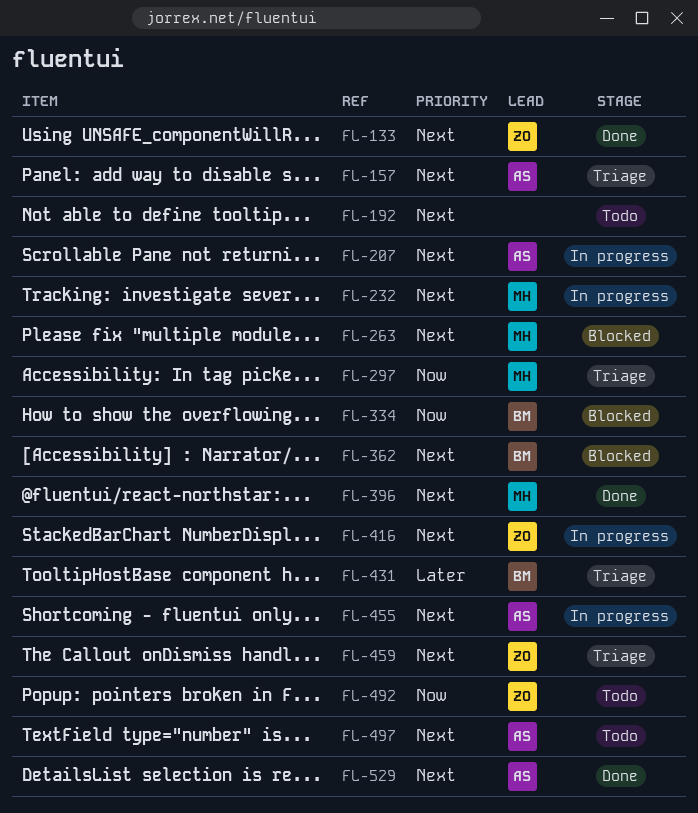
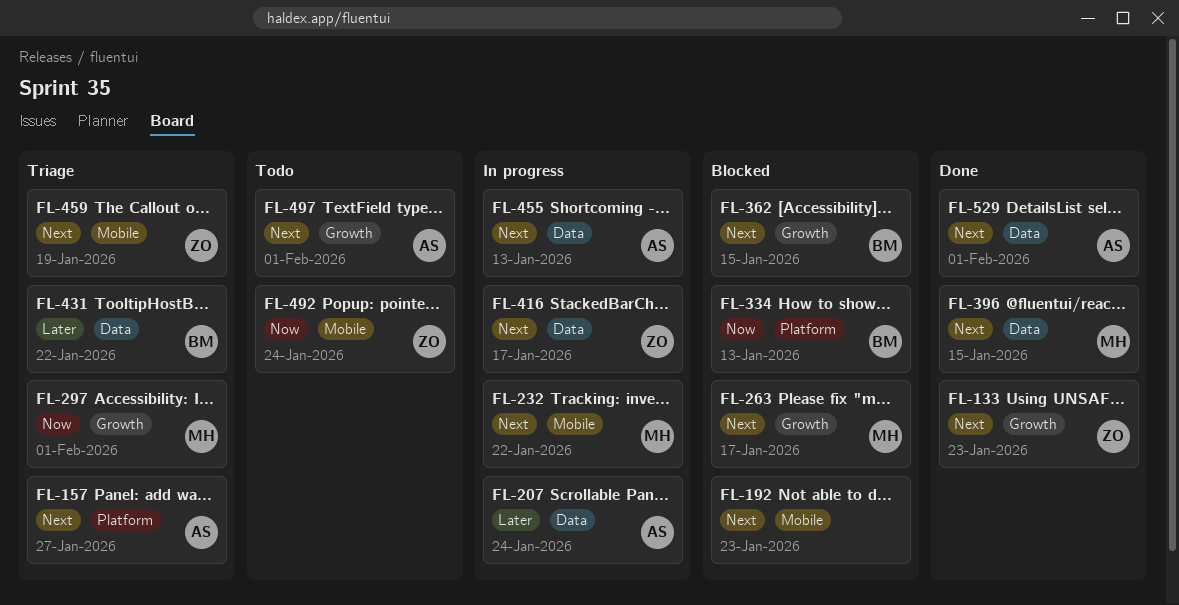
FL-192, status: Todo -> Blocked
FL-207, priority: Next -> Later

